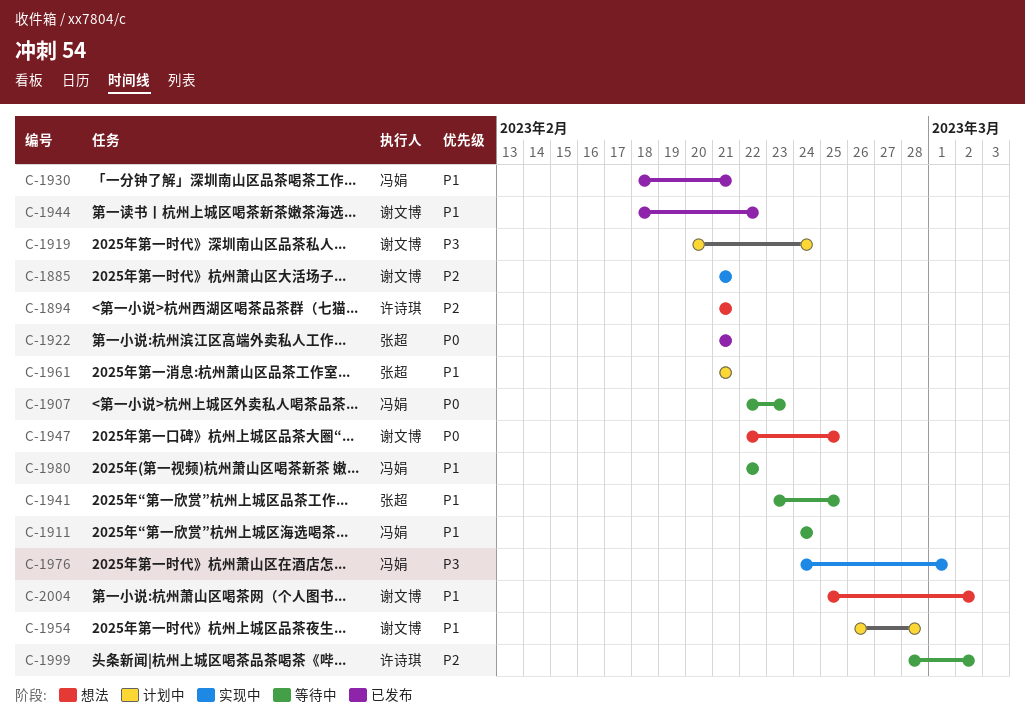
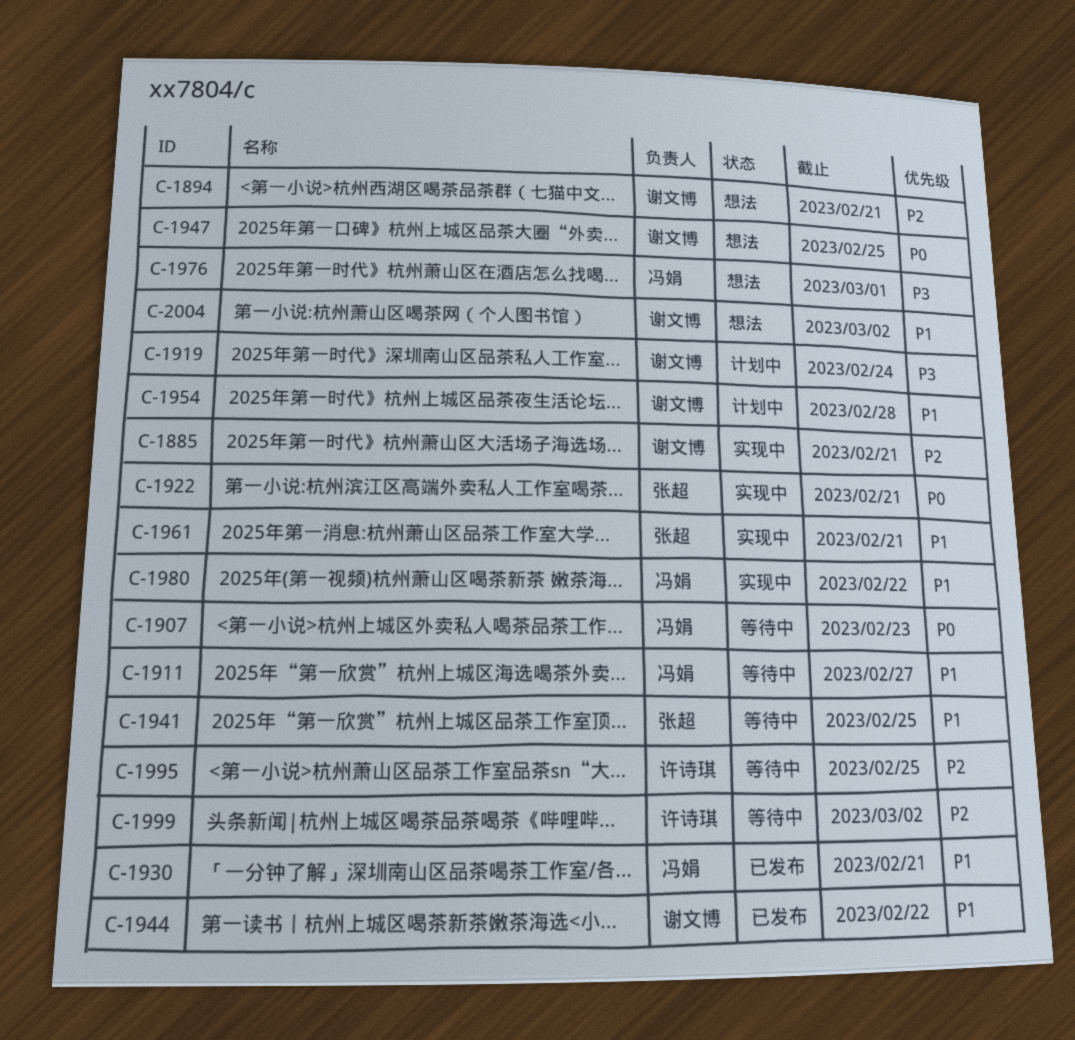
C-1894, owner: 许诗琪 -> 谢文博
C-1911, due: Feb 24 -> Feb 27
C-1922, status: 已发布 -> 实现中
C-1961, status: 计划中 -> 实现中
C-1976, status: 实现中 -> 想法
C-1980, status: 等待中 -> 实现中
C-1995: none -> present

